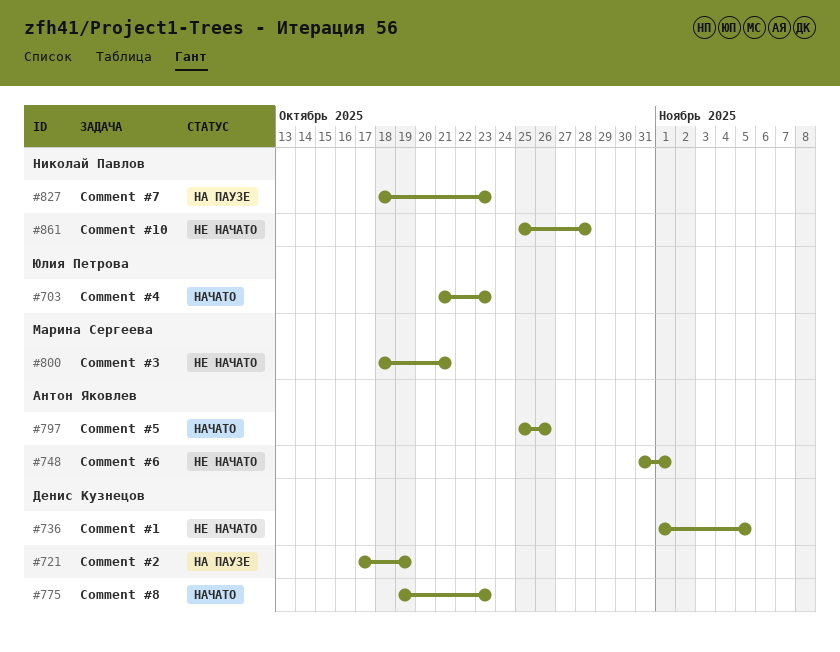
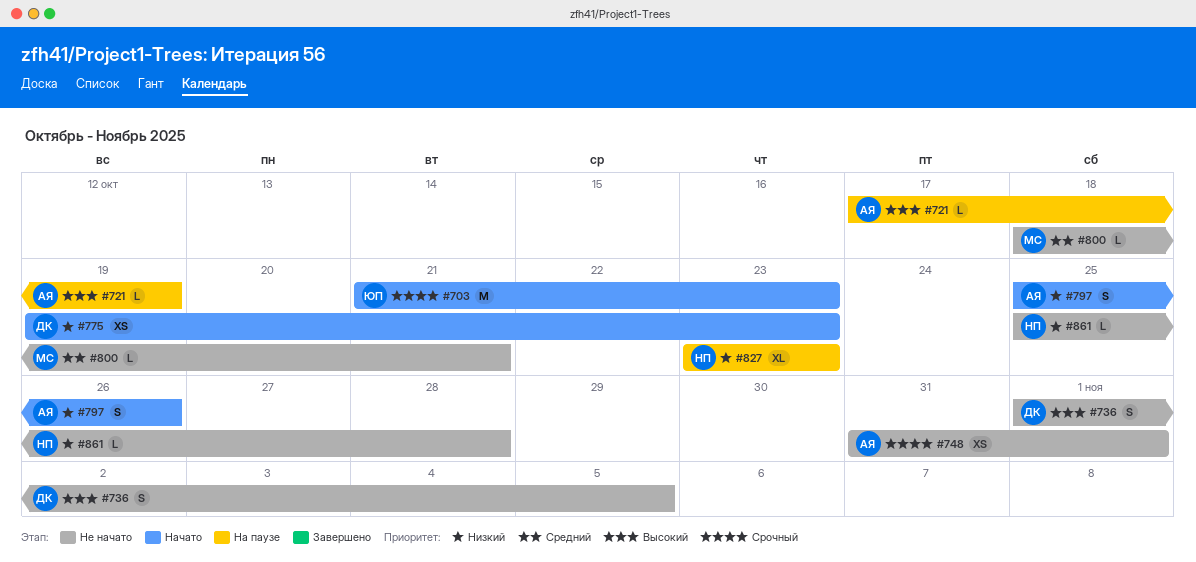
#721, owner: Денис Кузнецов -> Антон Яковлев
#827, start: Oct 18 -> Oct 23

